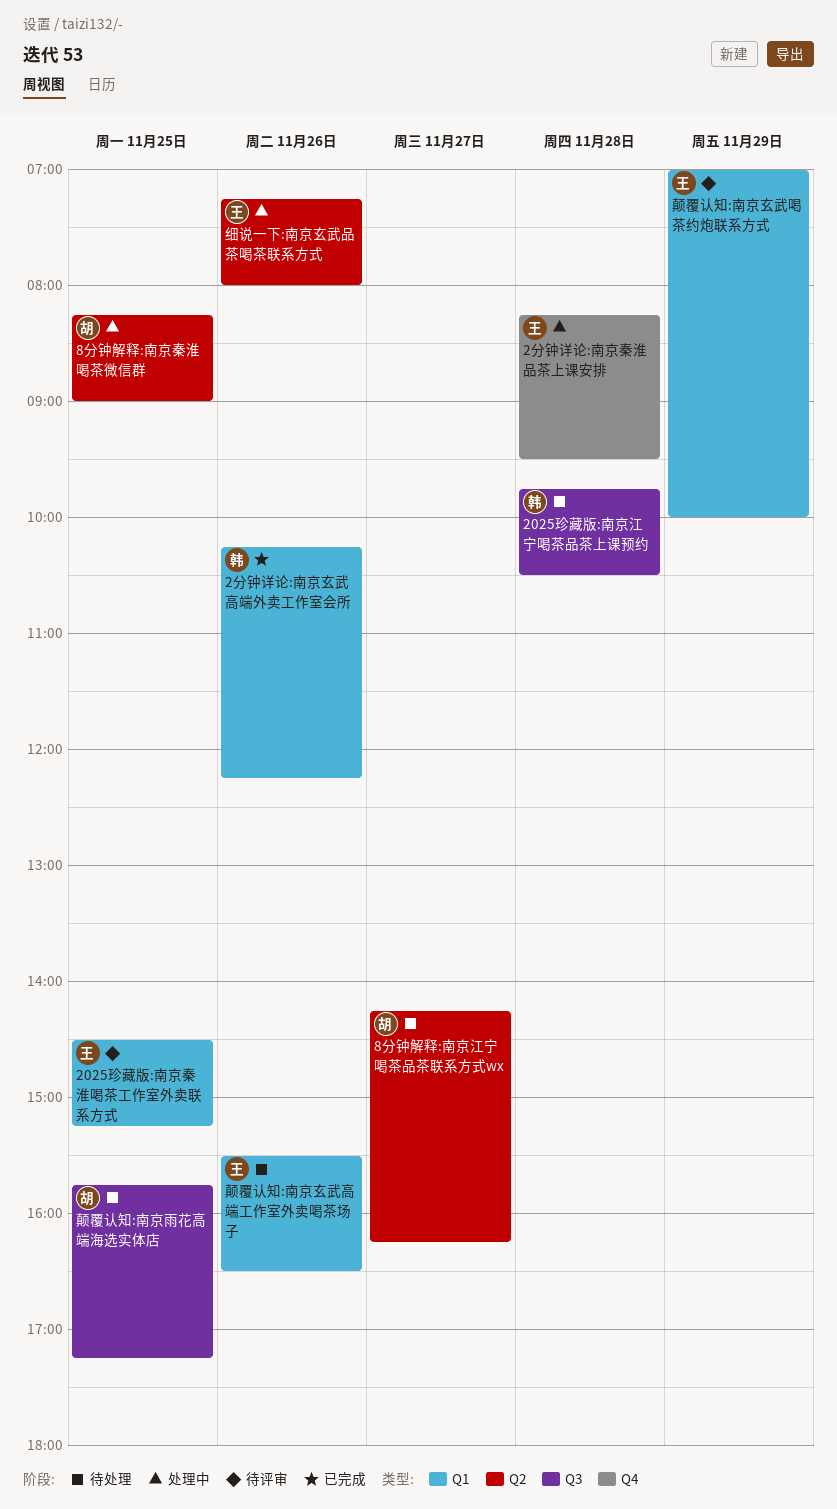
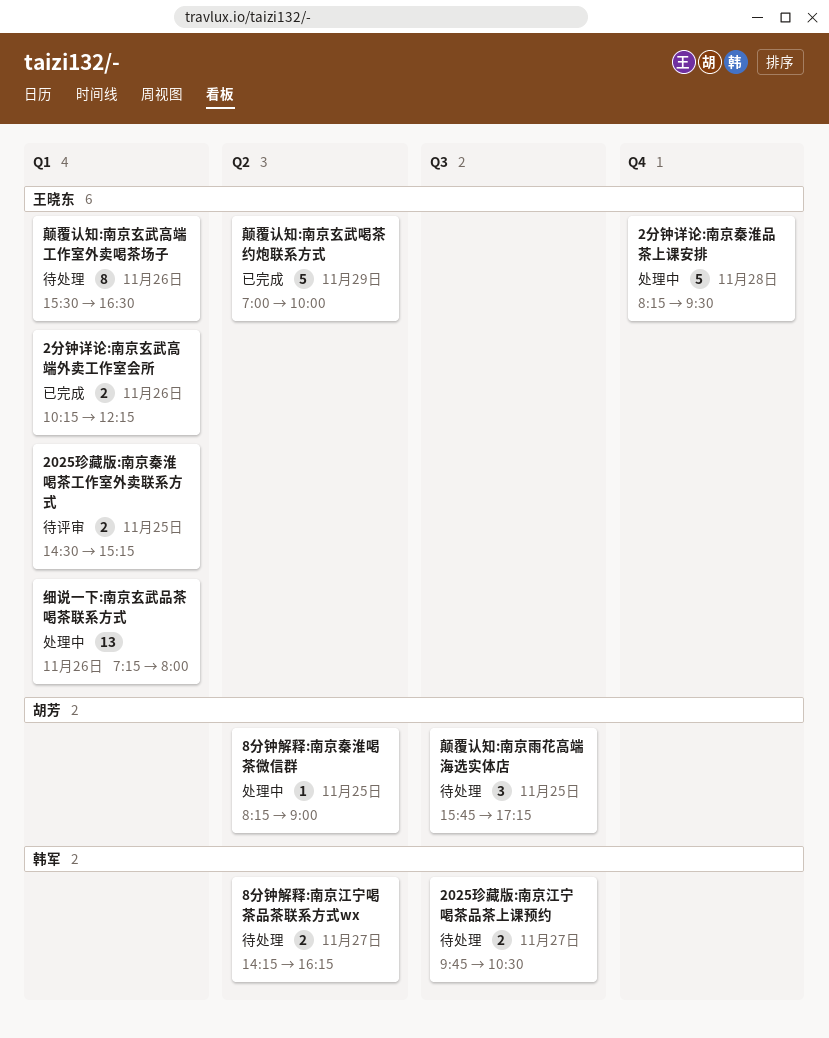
2025珍藏版:南京江宁喝茶品茶上课预约, day: Nov 28 -> Nov 27
2分钟详论:南京玄武高端外卖工作室会所, owner: 韩军 -> 王晓东
8分钟解释:南京江宁喝茶品茶联系方式wx, owner: 胡芳 -> 韩军
细说一下:南京玄武品茶喝茶联系方式, label: Q2 -> Q1
颠覆认知:南京玄武喝茶约炮联系方式, status: 待评审 -> 已完成
颠覆认知:南京玄武喝茶约炮联系方式, label: Q1 -> Q2

